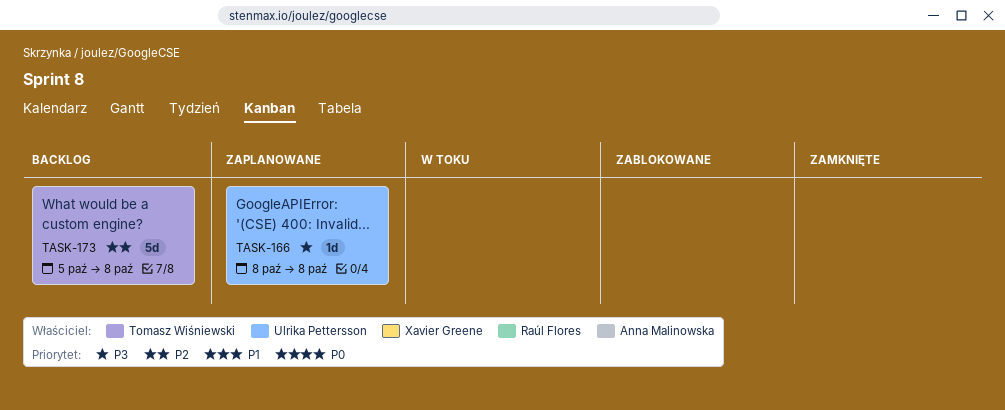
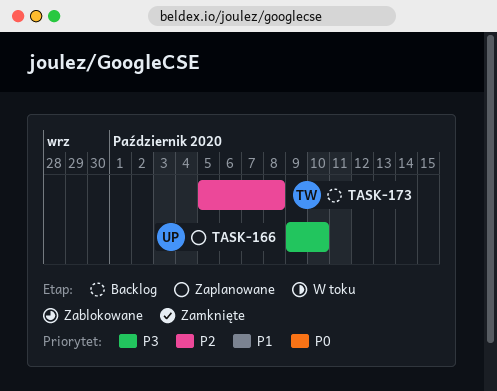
TASK-166, start: Oct 8 -> Oct 9
TASK-166, due: Oct 8 -> Oct 10

